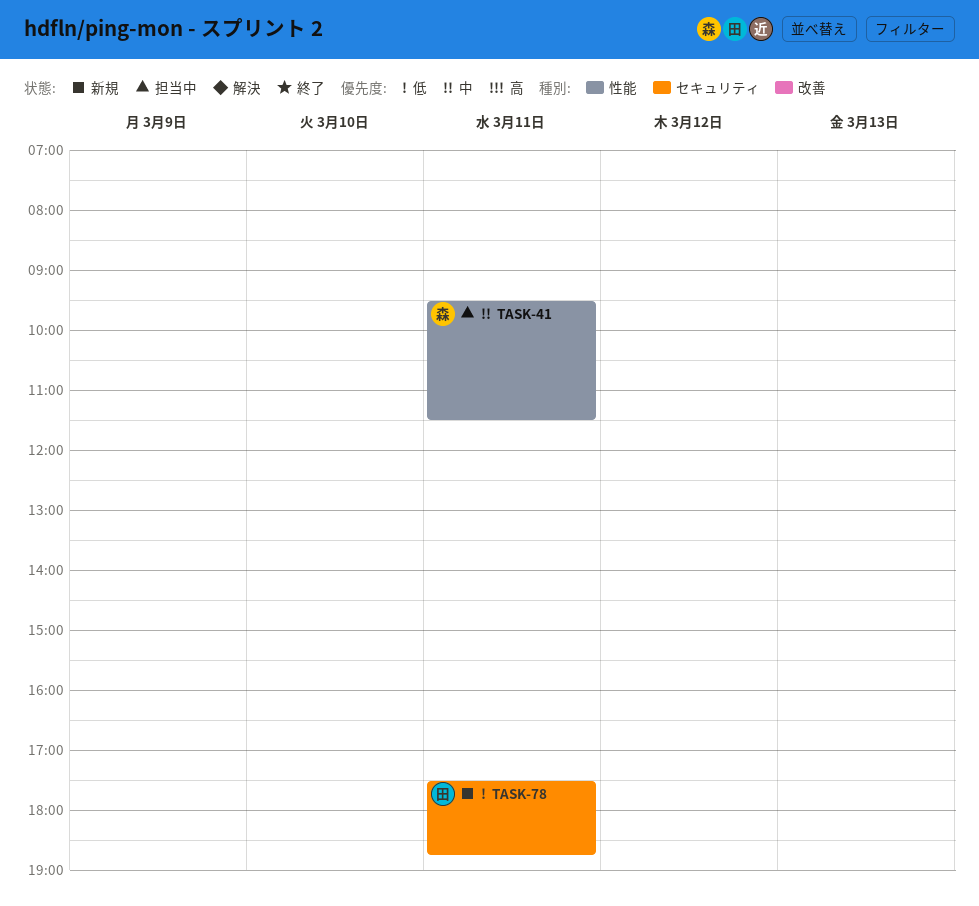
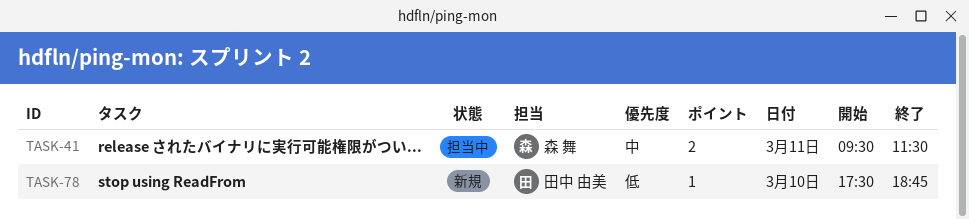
TASK-78, day: Mar 11 -> Mar 10

